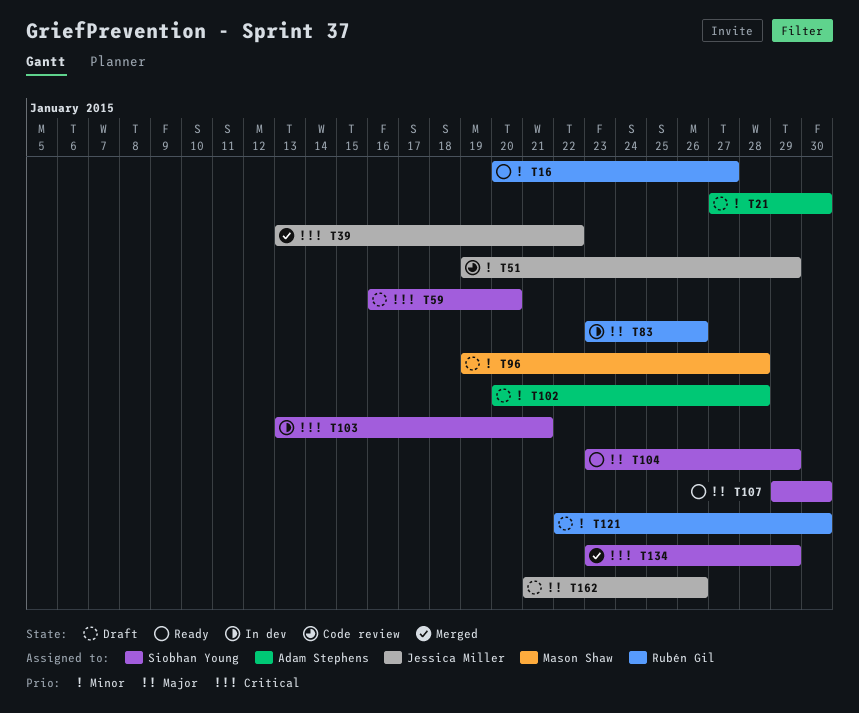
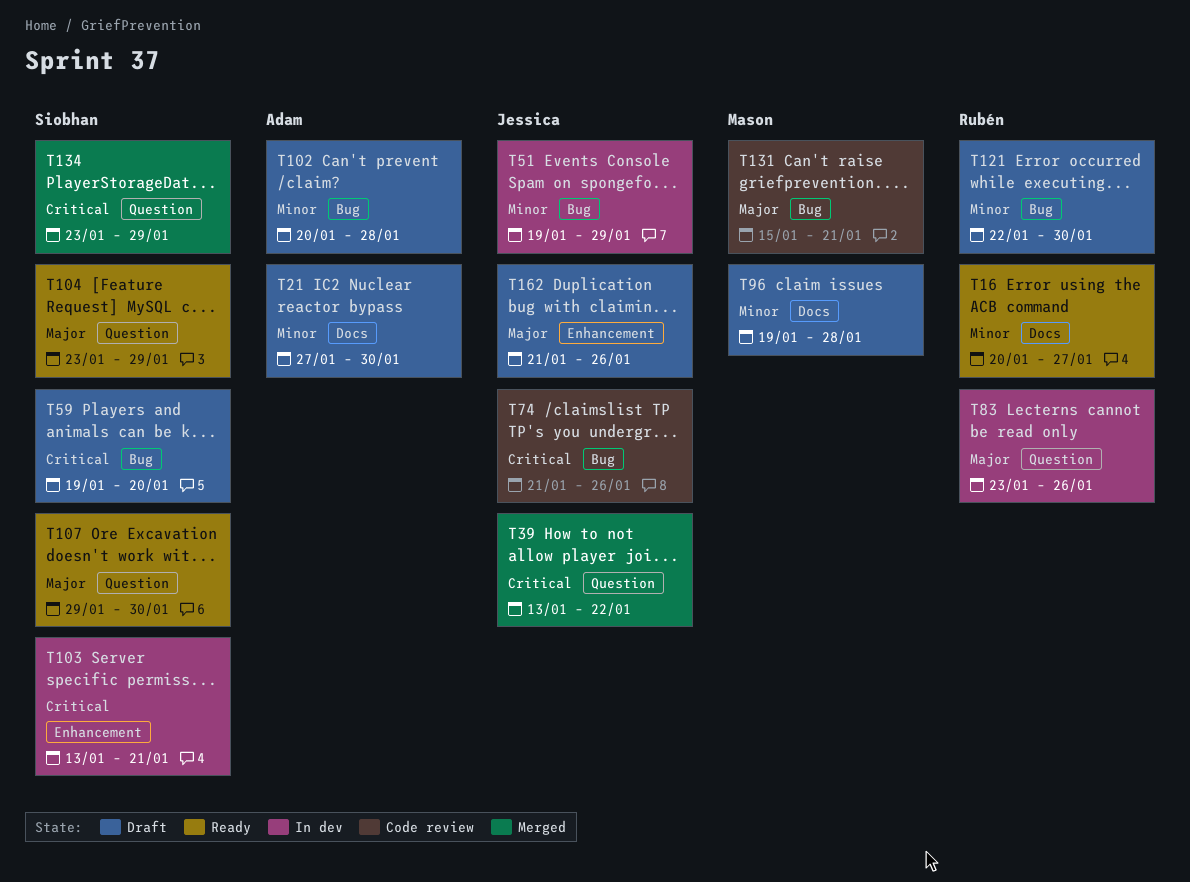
T51, status: Code review -> In dev
T59, start: Jan 16 -> Jan 19
T74: none -> present
T131: none -> present

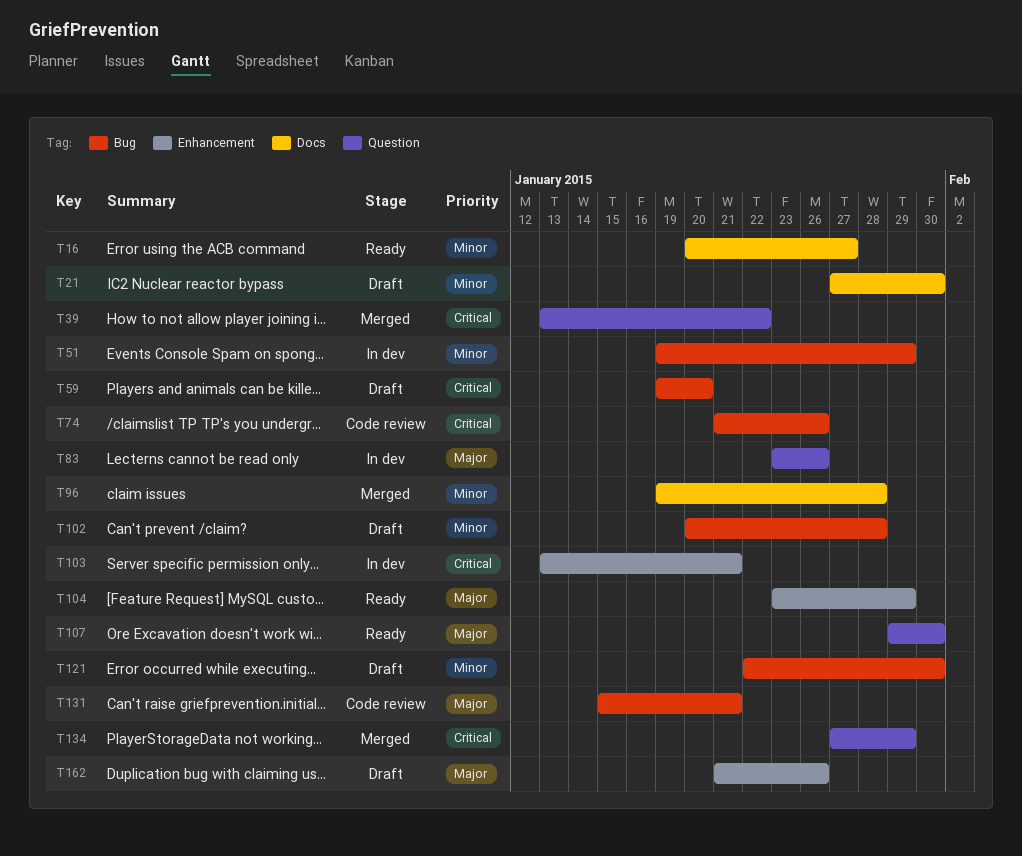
T96, status: Draft -> Merged
T104, label: Question -> Enhancement
T134, start: Jan 23 -> Jan 27

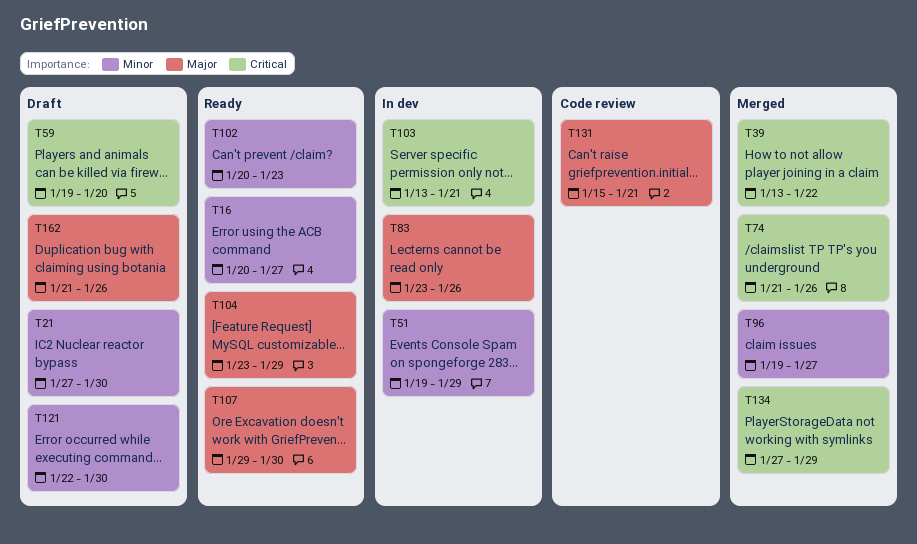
T74, status: Code review -> Merged
T96, due: Jan 28 -> Jan 27
T102, status: Draft -> Ready
T102, due: Jan 28 -> Jan 23

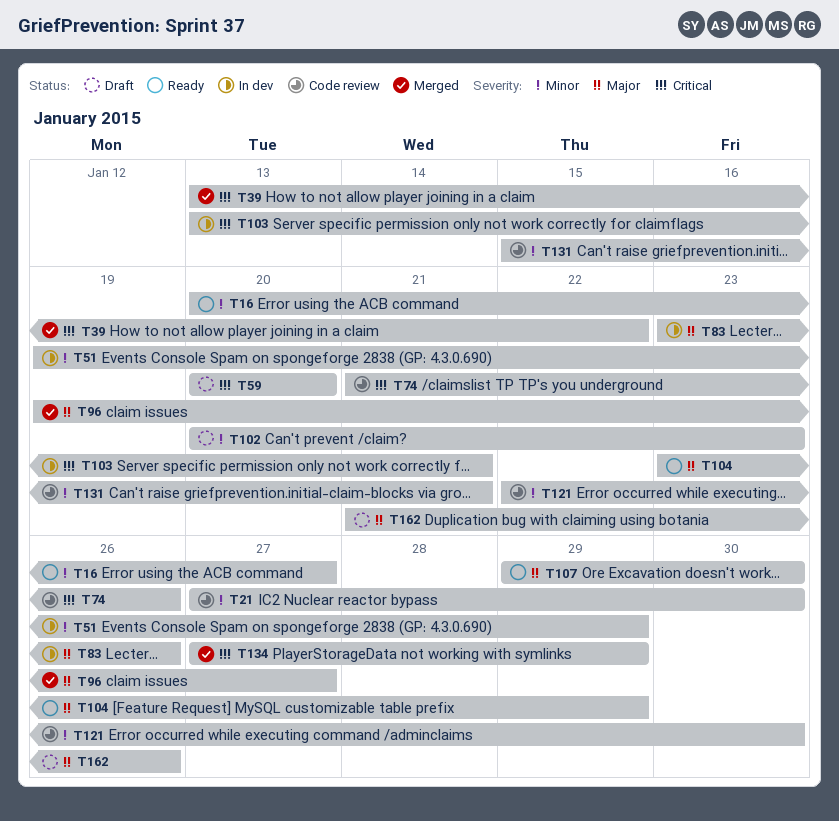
T21, status: Draft -> Code review
T59, start: Jan 19 -> Jan 20
T74, status: Merged -> Code review
T96, priority: Minor -> Major
T102, status: Ready -> Draft
T121, status: Draft -> Code review
T131, priority: Major -> Minor

